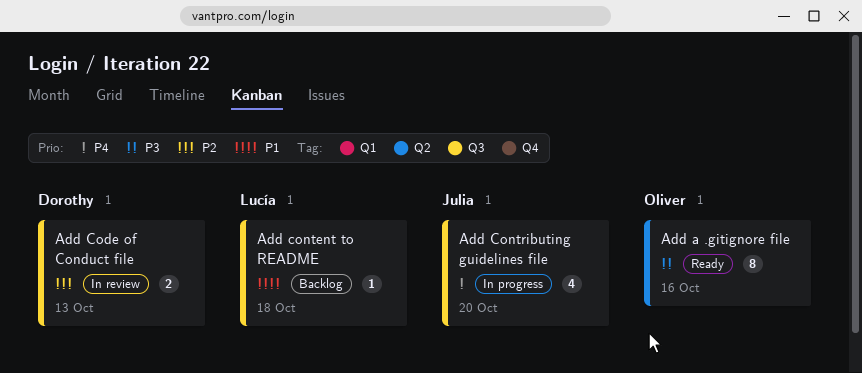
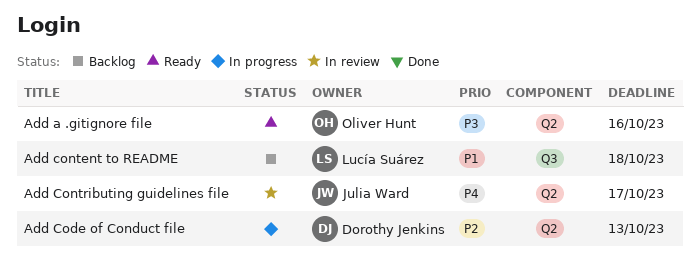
Add Code of Conduct file, status: In review -> In progress
Add Code of Conduct file, label: Q3 -> Q2
Add Contributing guidelines file, status: In progress -> In review
Add Contributing guidelines file, label: Q3 -> Q2
Add Contributing guidelines file, due: Oct 20 -> Oct 17

